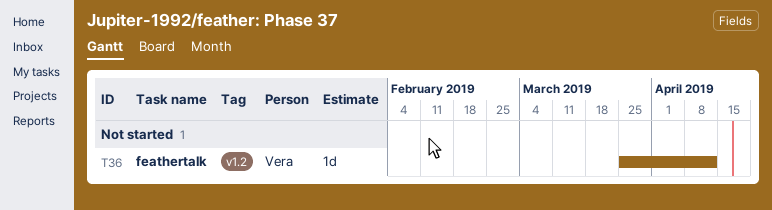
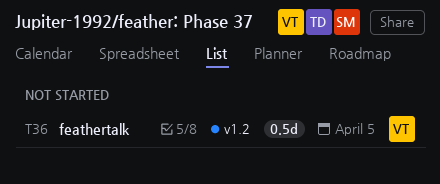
T36, estimate: 1d -> 0.5d
T36, due: Apr 12 -> Apr 5

